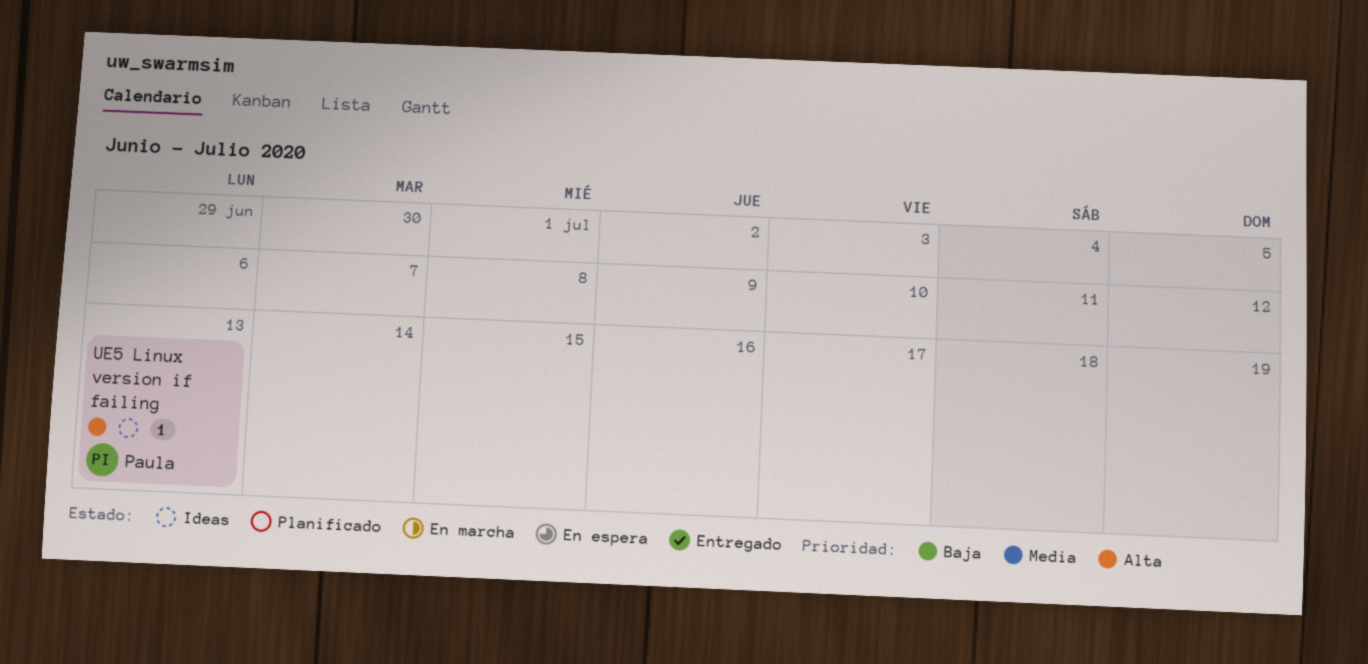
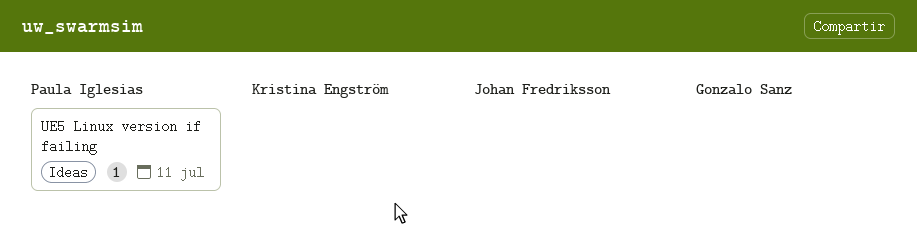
UE5 Linux version if failing, due: Jul 13 -> Jul 11

